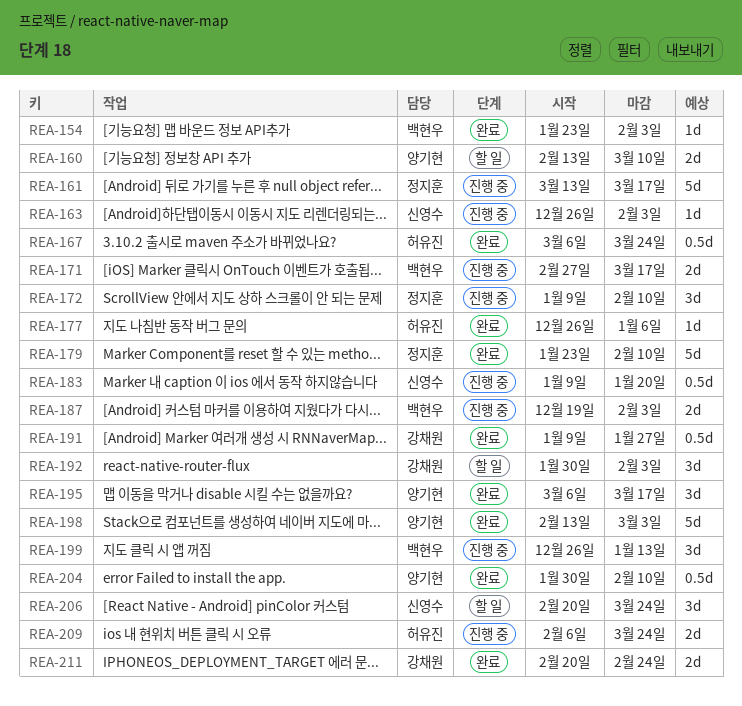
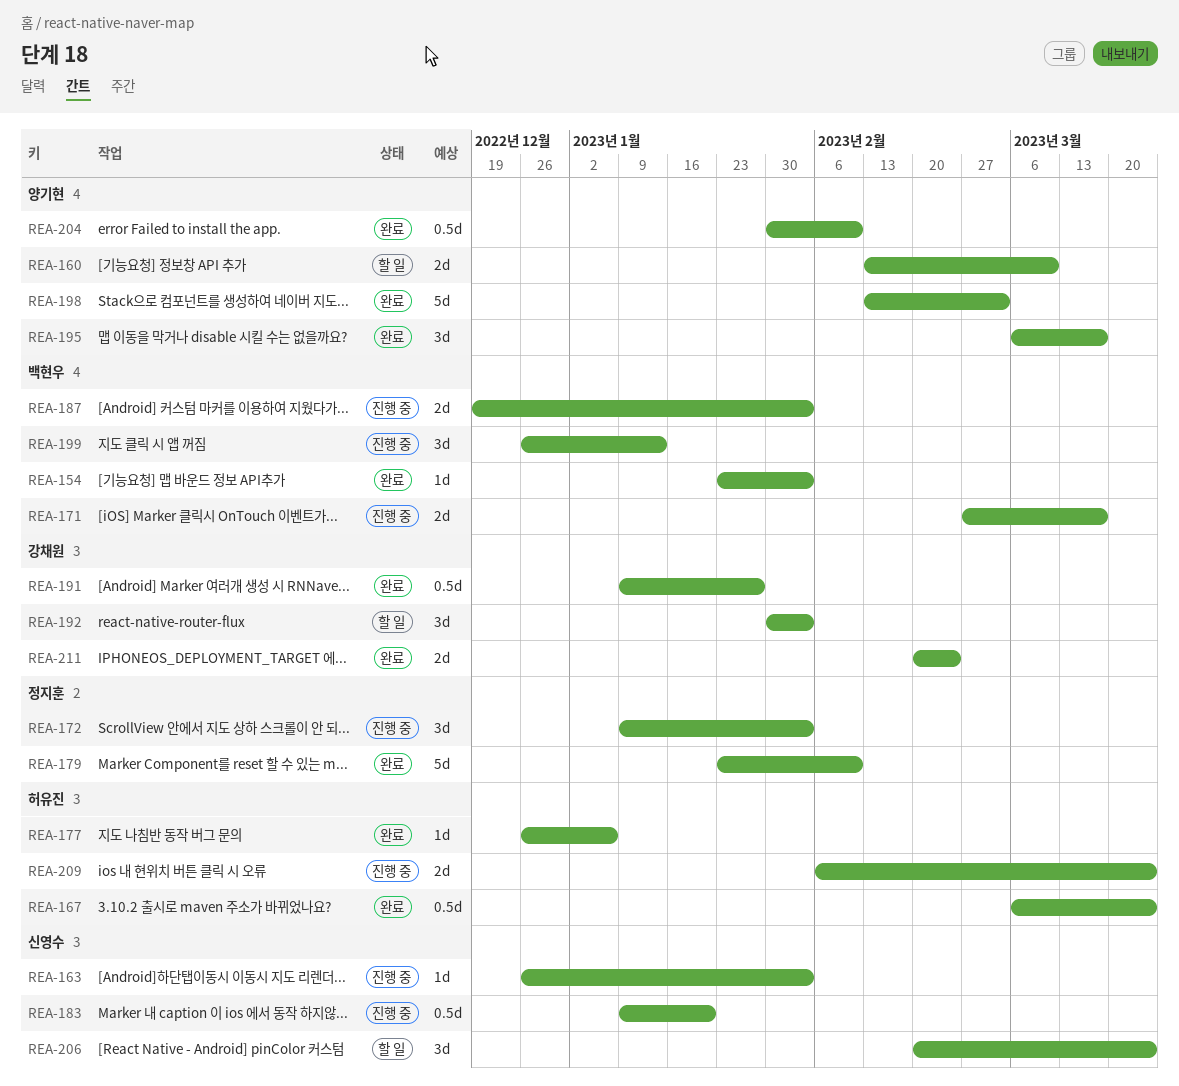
REA-161: present -> none
REA-172, due: Feb 10 -> Feb 3

